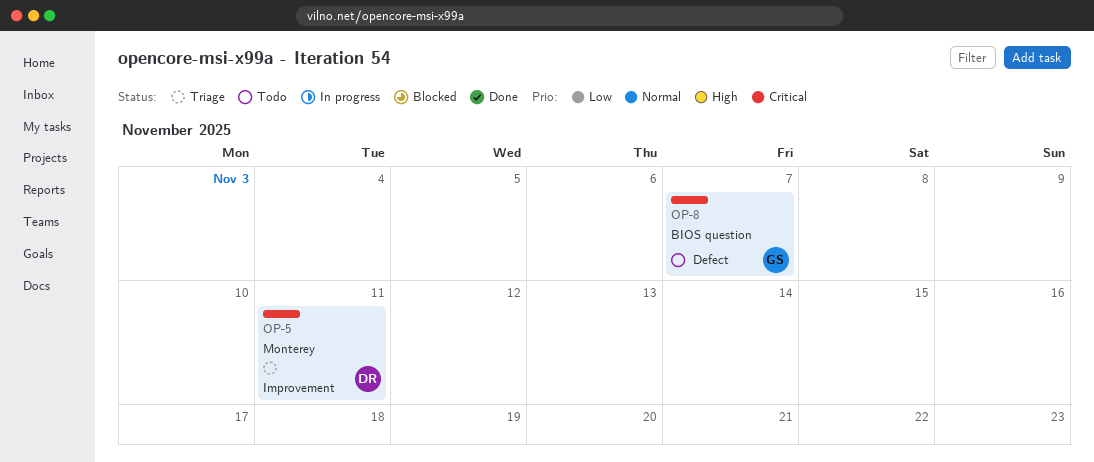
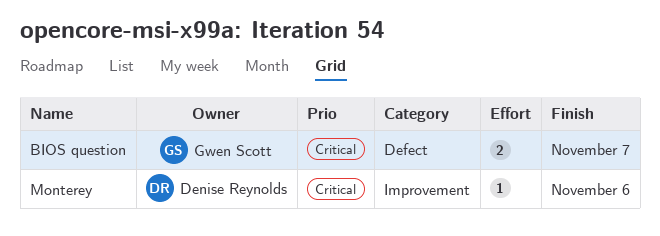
Monterey, due: Nov 11 -> Nov 6

